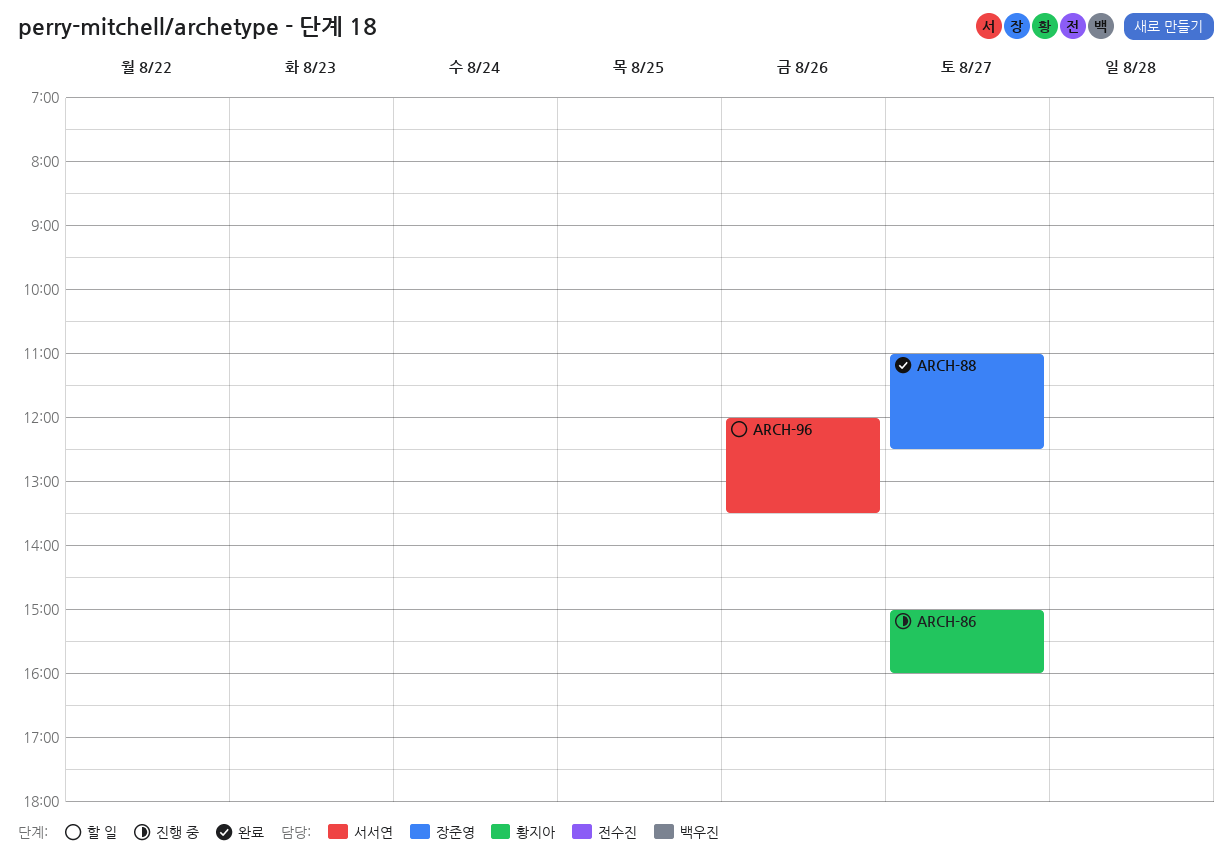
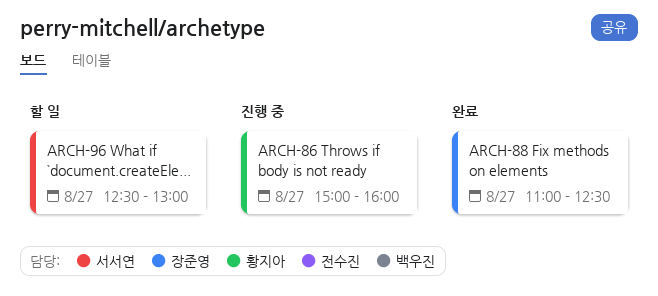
ARCH-96, day: Aug 26 -> Aug 27
ARCH-96, begins: 12:00 -> 12:30
ARCH-96, ends: 13:30 -> 13:00

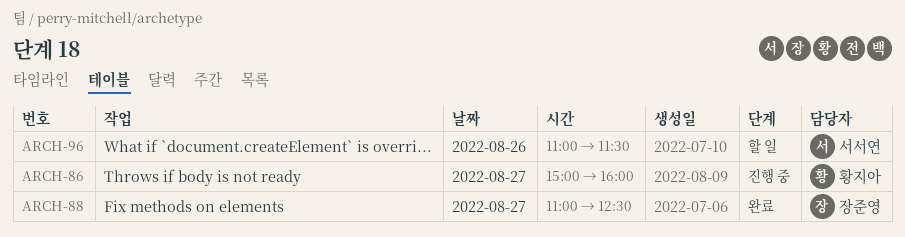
ARCH-96, day: Aug 27 -> Aug 26
ARCH-96, begins: 12:30 -> 11:00
ARCH-96, ends: 13:00 -> 11:30

